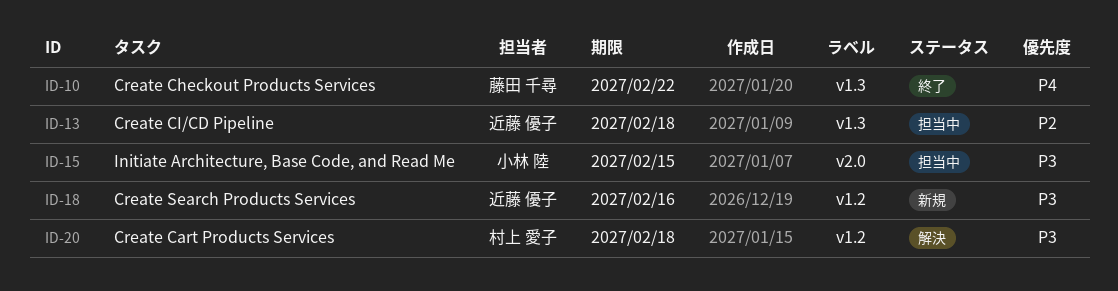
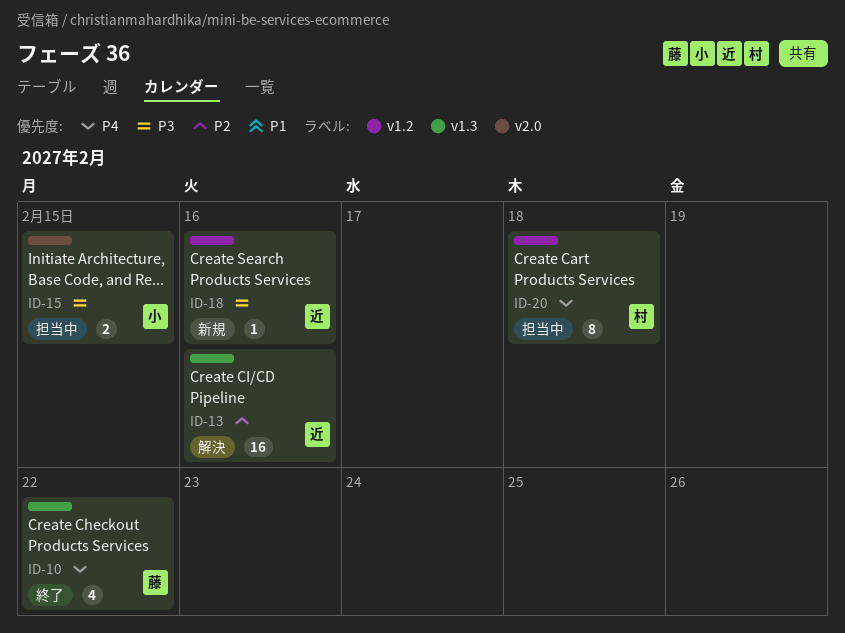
ID-13, status: 担当中 -> 解決
ID-13, due: Feb 18 -> Feb 16
ID-20, status: 解決 -> 担当中
ID-20, priority: P3 -> P4

